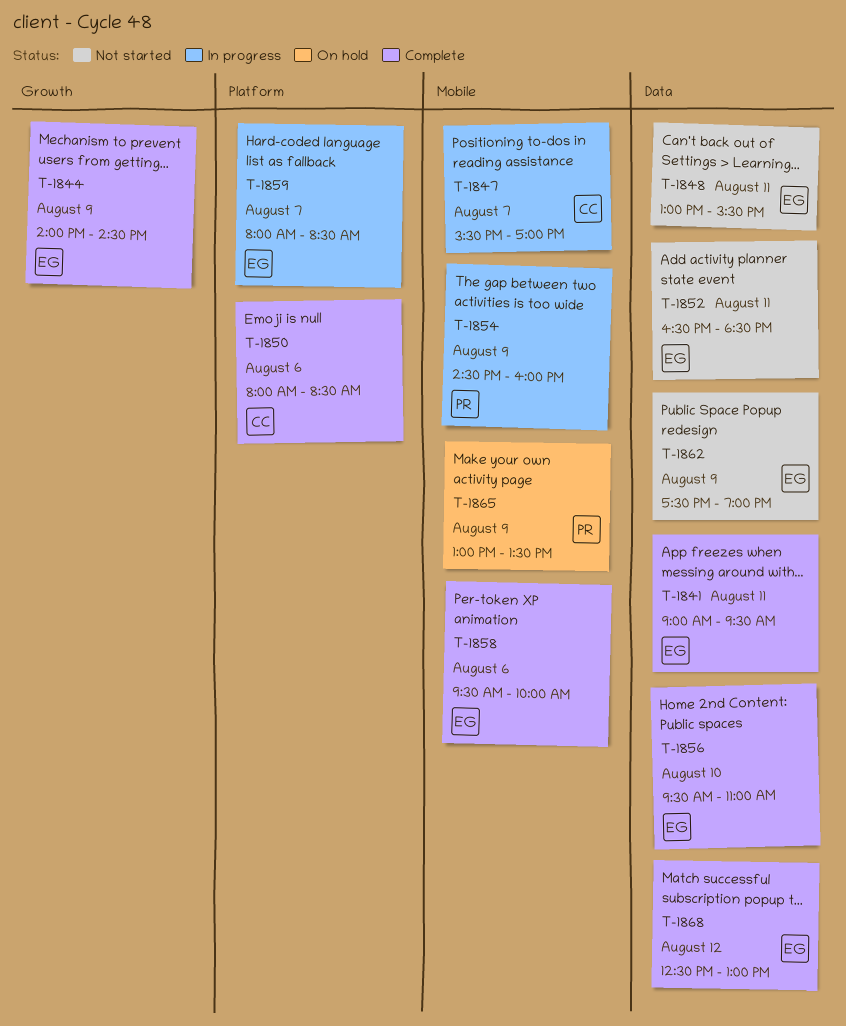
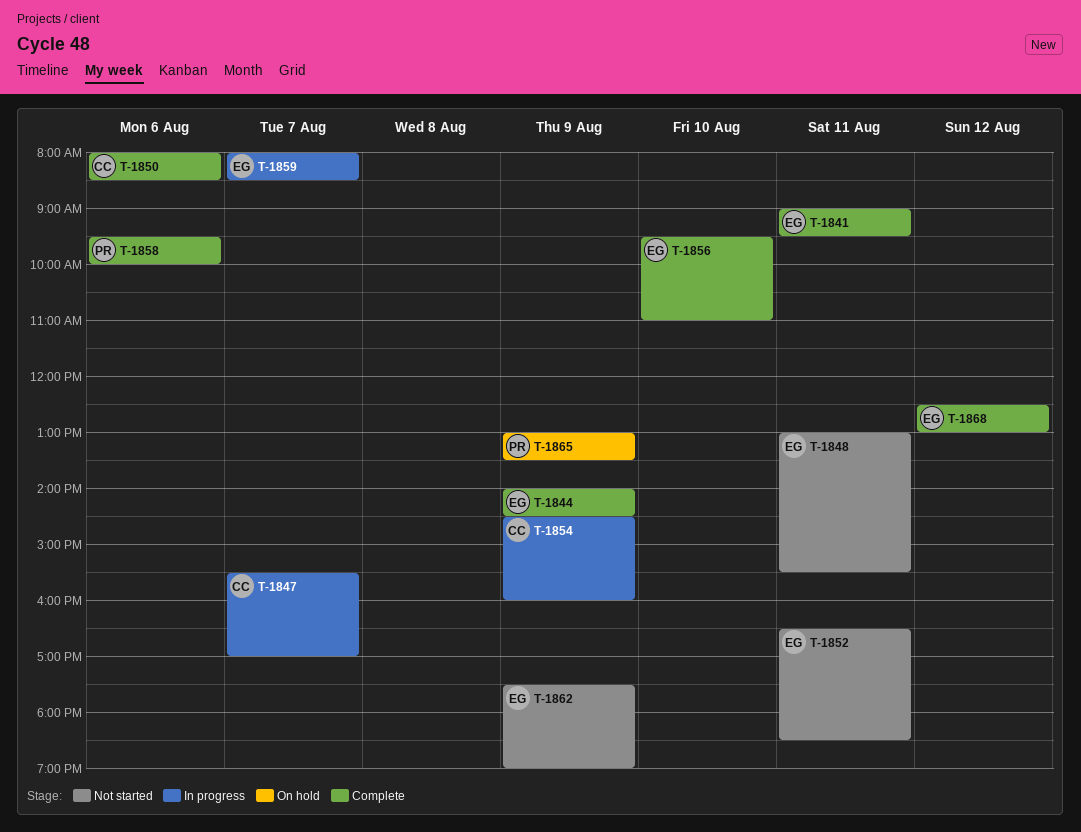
T-1854, owner: PR -> CC
T-1858, owner: EG -> PR

